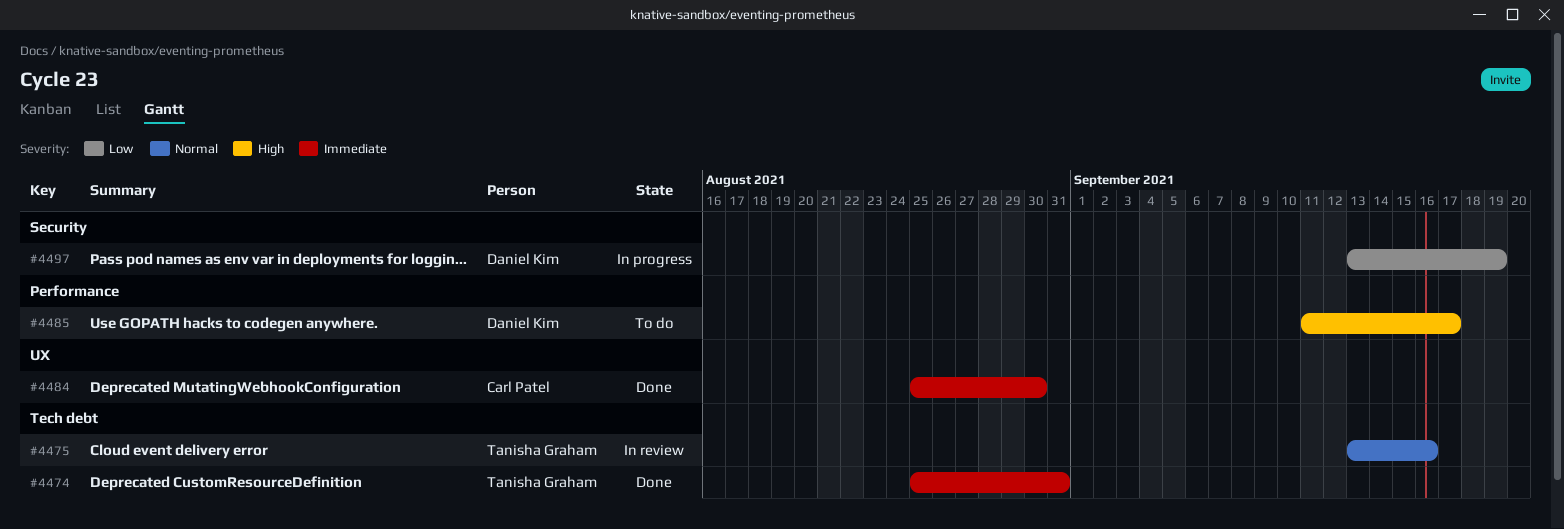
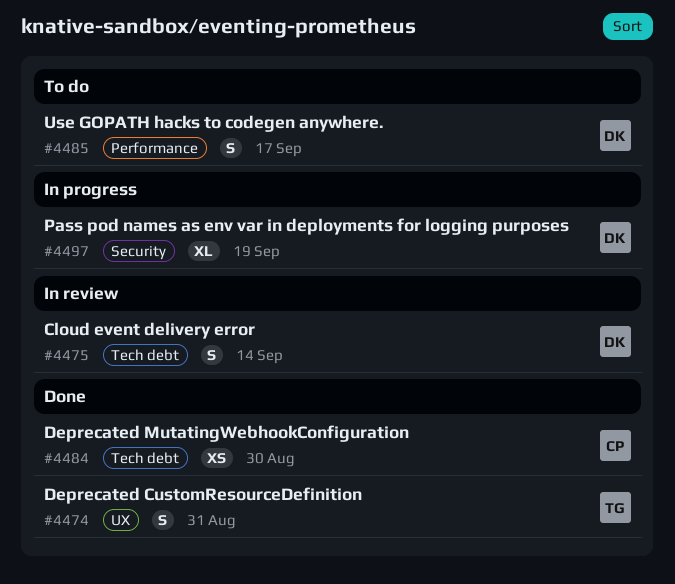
#4474, label: Tech debt -> UX
#4475, owner: Tanisha Graham -> Daniel Kim
#4475, due: Sep 16 -> Sep 14
#4484, label: UX -> Tech debt

